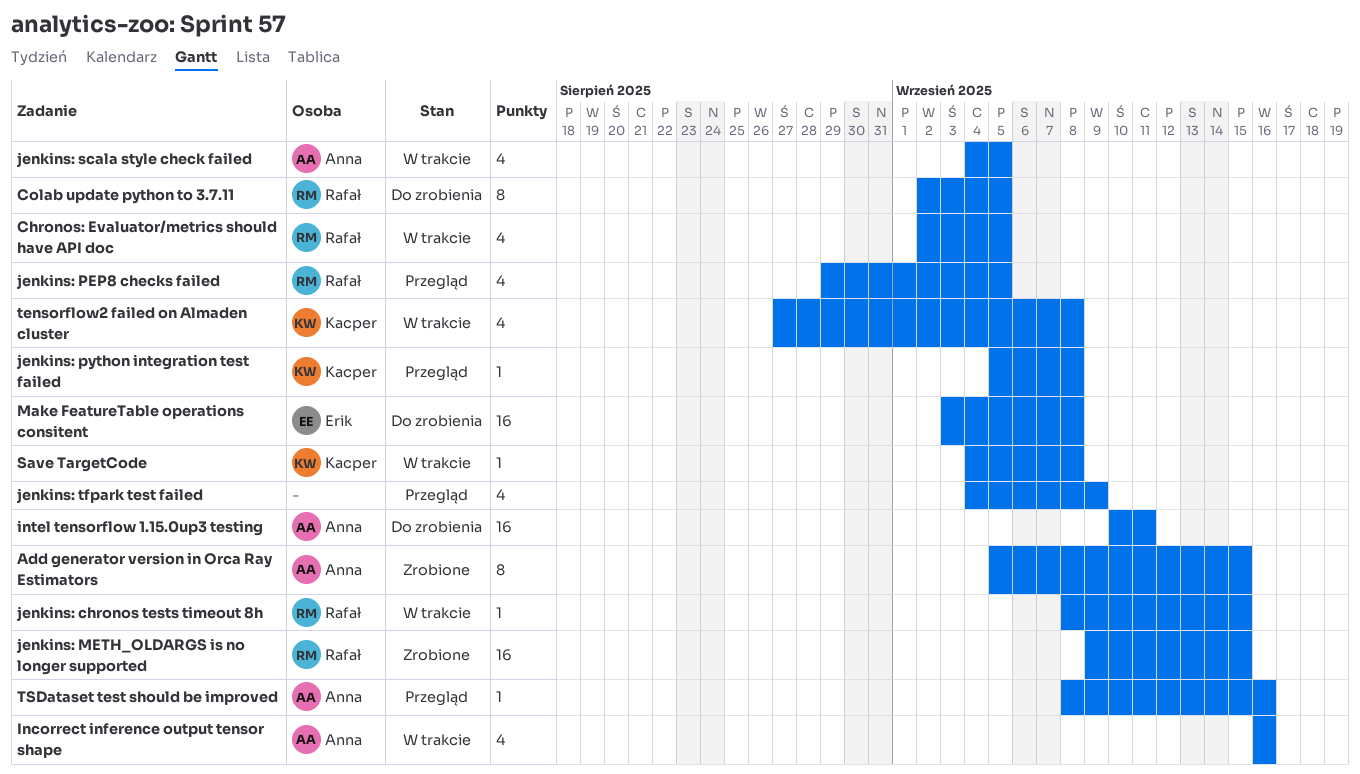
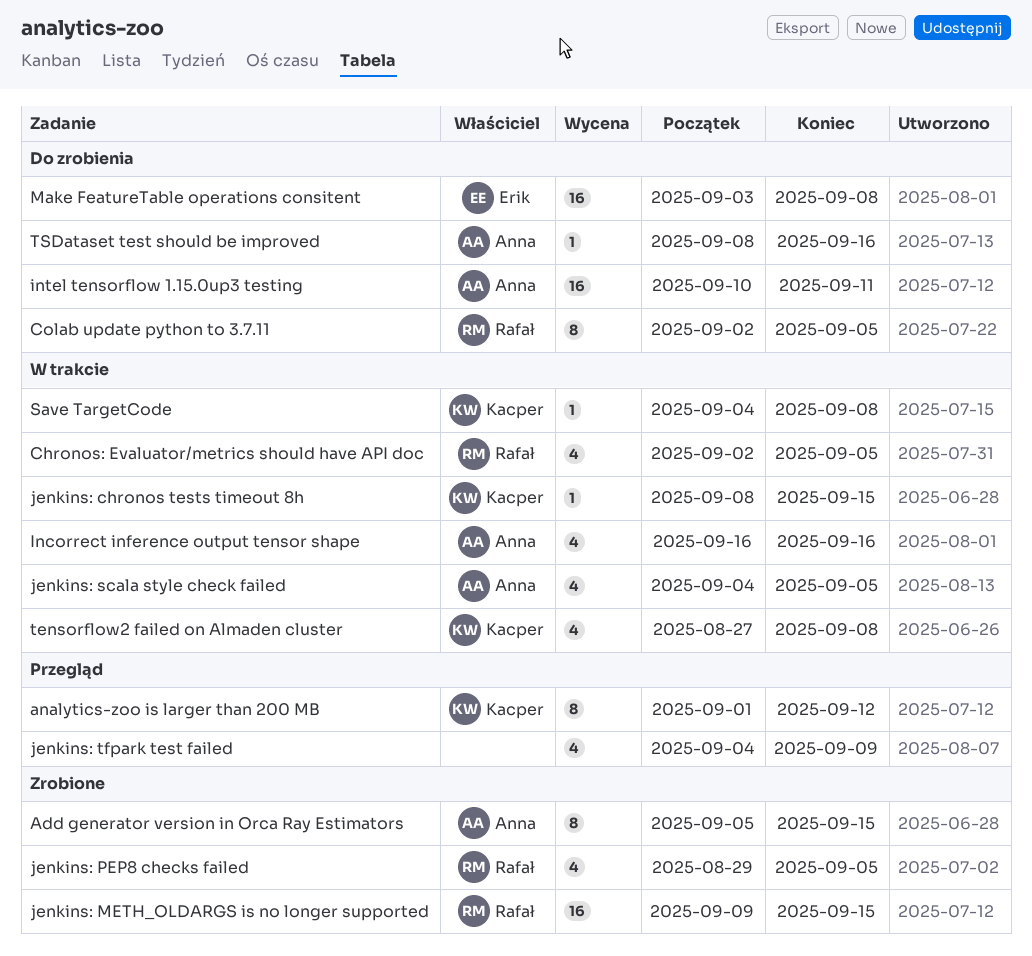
analytics-zoo is larger than 200 MB: none -> present
jenkins: chronos tests timeout 8h, owner: Rafał -> Kacper
jenkins: PEP8 checks failed, status: Przegląd -> Zrobione
jenkins: python integration test failed: present -> none
TSDataset test should be improved, status: Przegląd -> Do zrobienia

